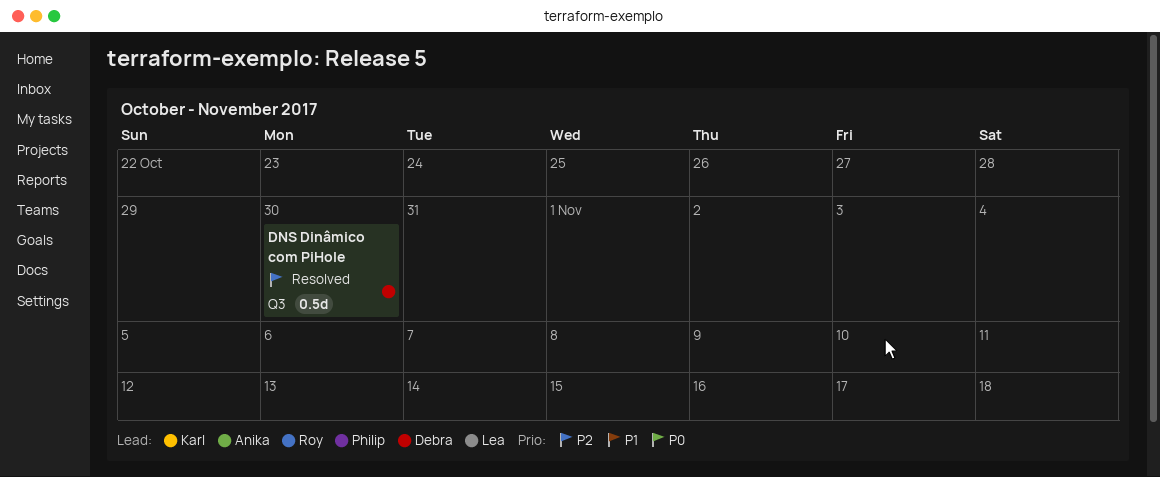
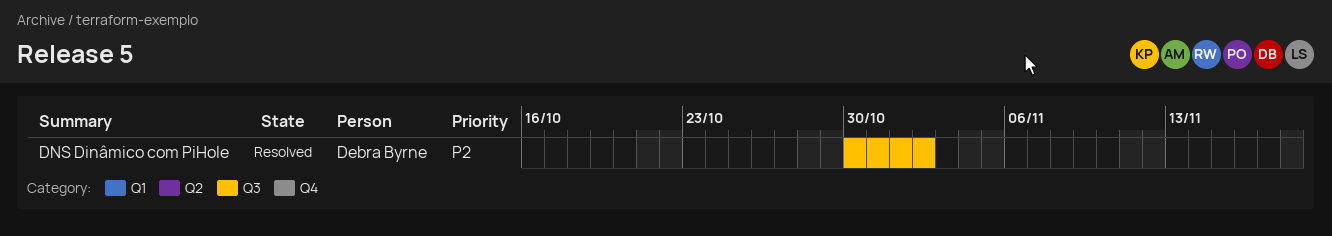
DNS Dinâmico com PiHole, due: Oct 30 -> Nov 2

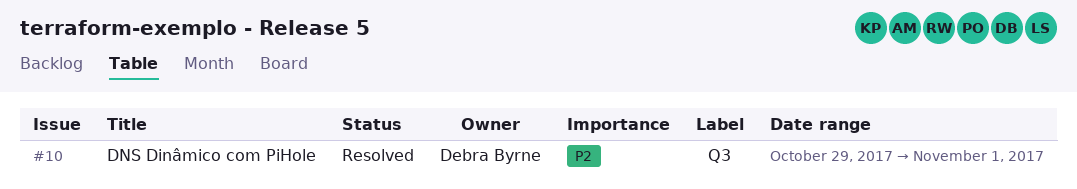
DNS Dinâmico com PiHole, start: Oct 30 -> Oct 29
DNS Dinâmico com PiHole, due: Nov 2 -> Nov 1

